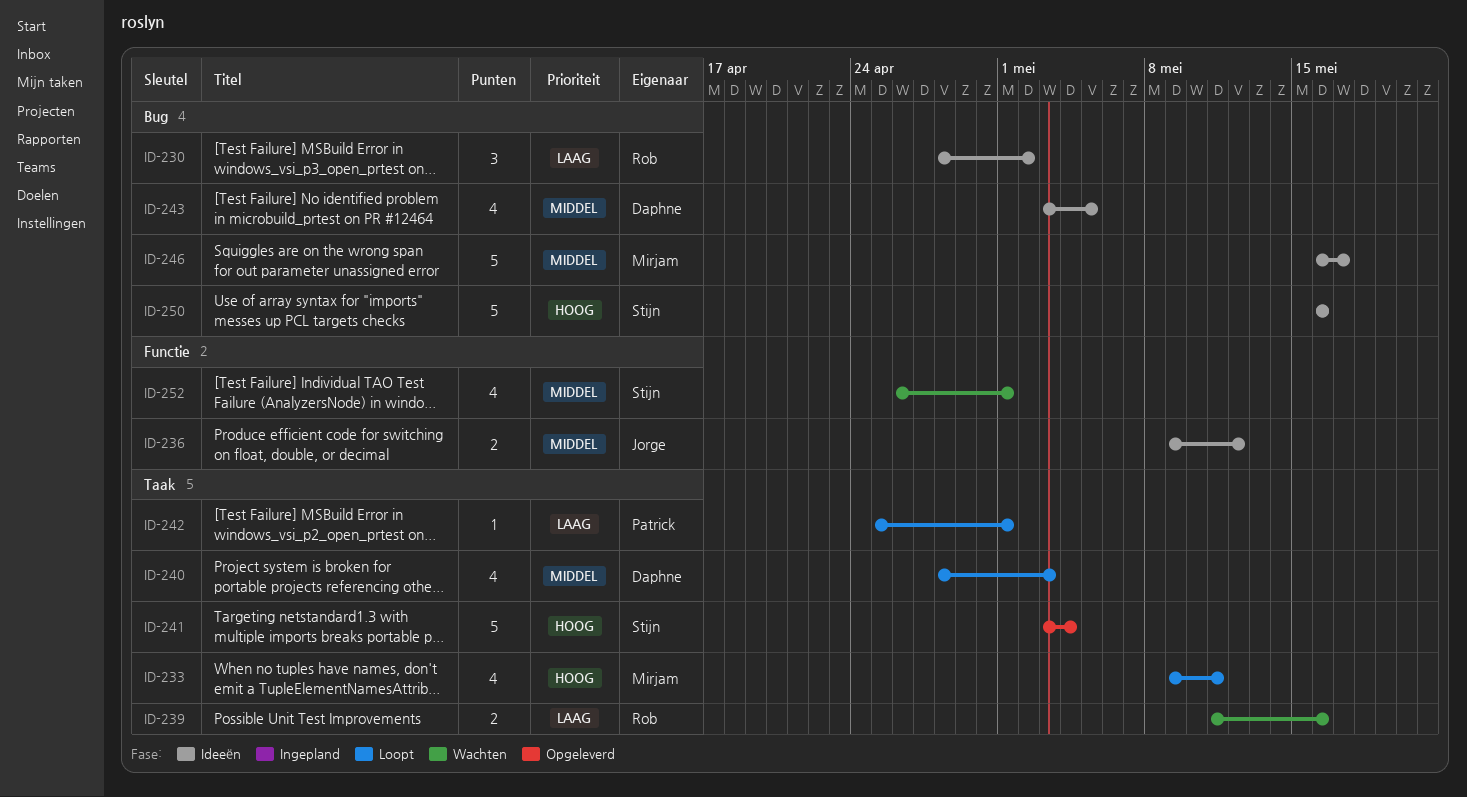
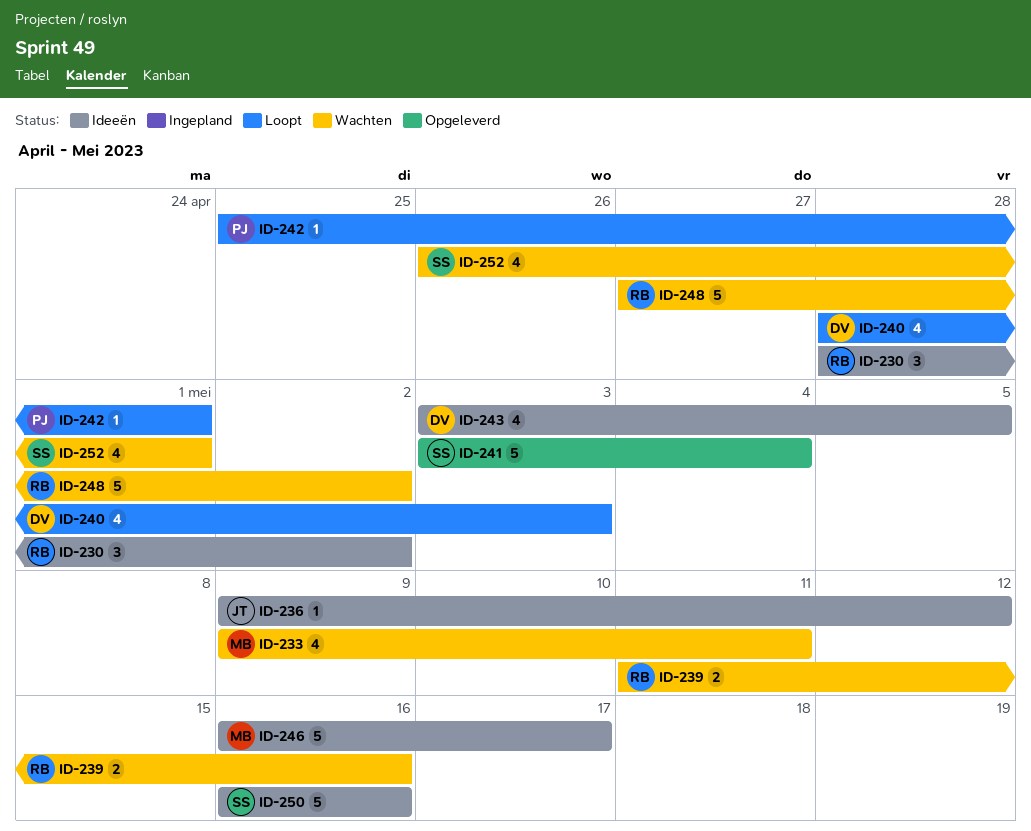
ID-233, status: Loopt -> Wachten
ID-236, estimate: 2 -> 1
ID-248: none -> present

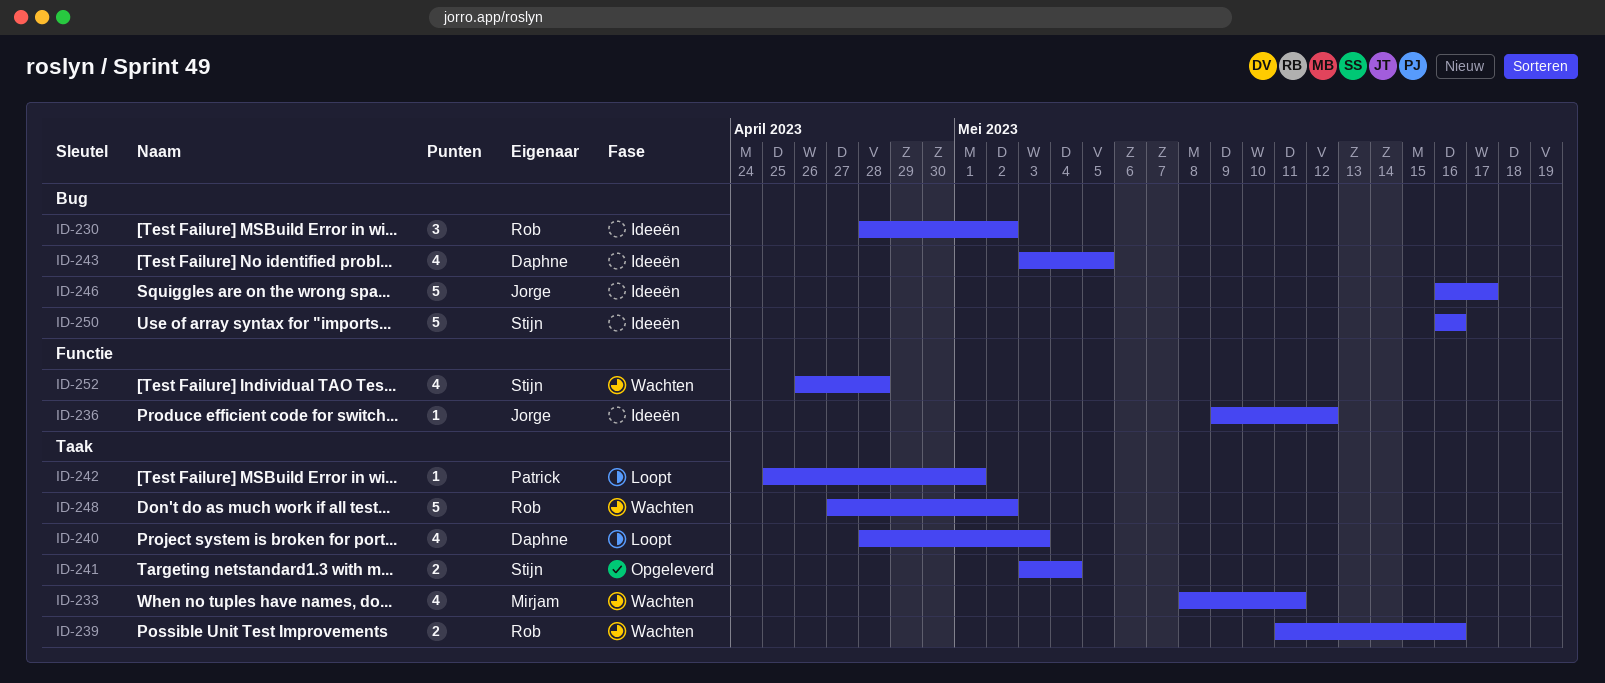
ID-233, start: May 9 -> May 8
ID-241, estimate: 5 -> 2
ID-246, owner: Mirjam -> Jorge
ID-252, due: May 1 -> Apr 28

